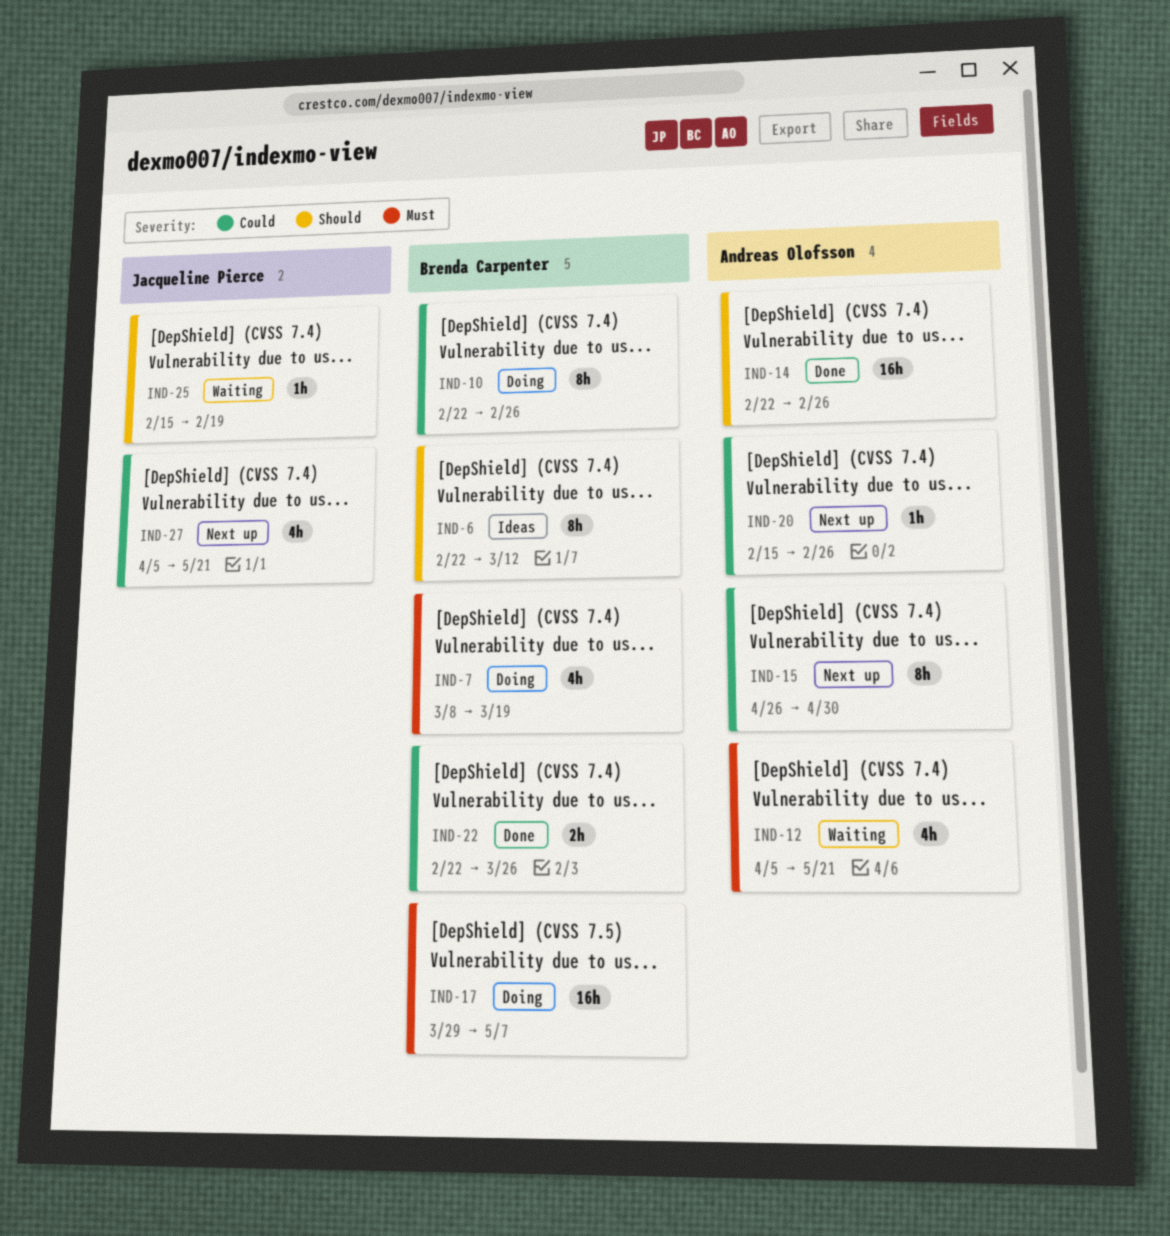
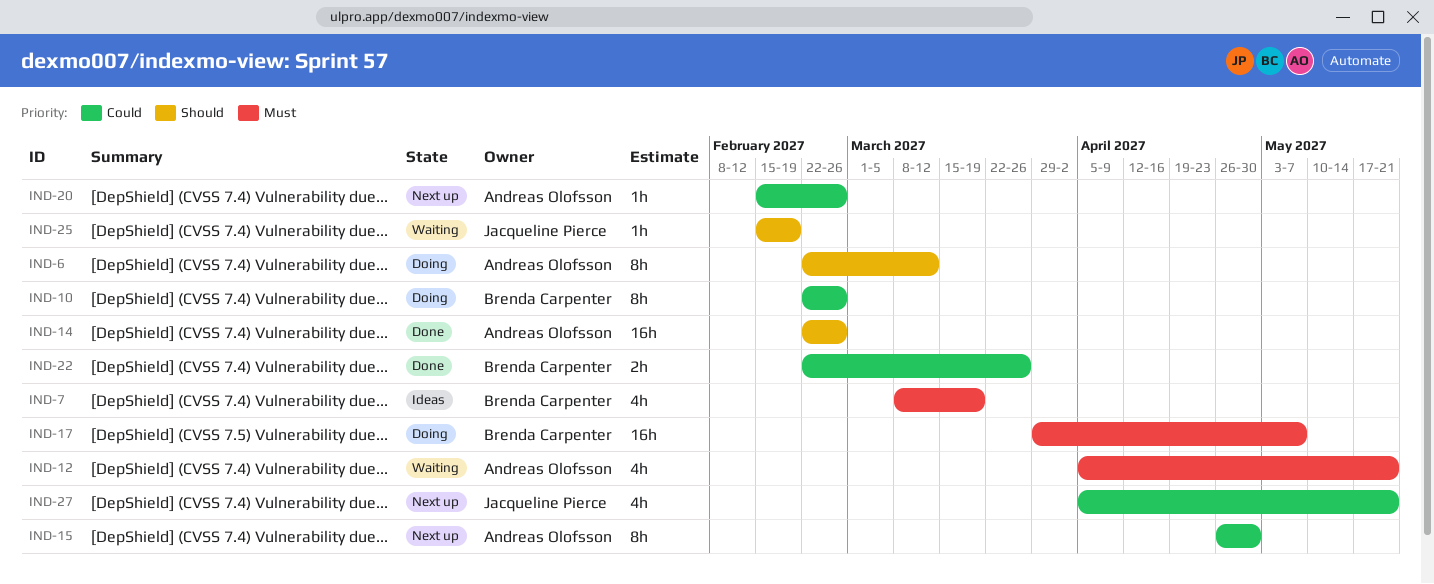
IND-6, status: Ideas -> Doing
IND-6, owner: Brenda Carpenter -> Andreas Olofsson
IND-7, status: Doing -> Ideas

